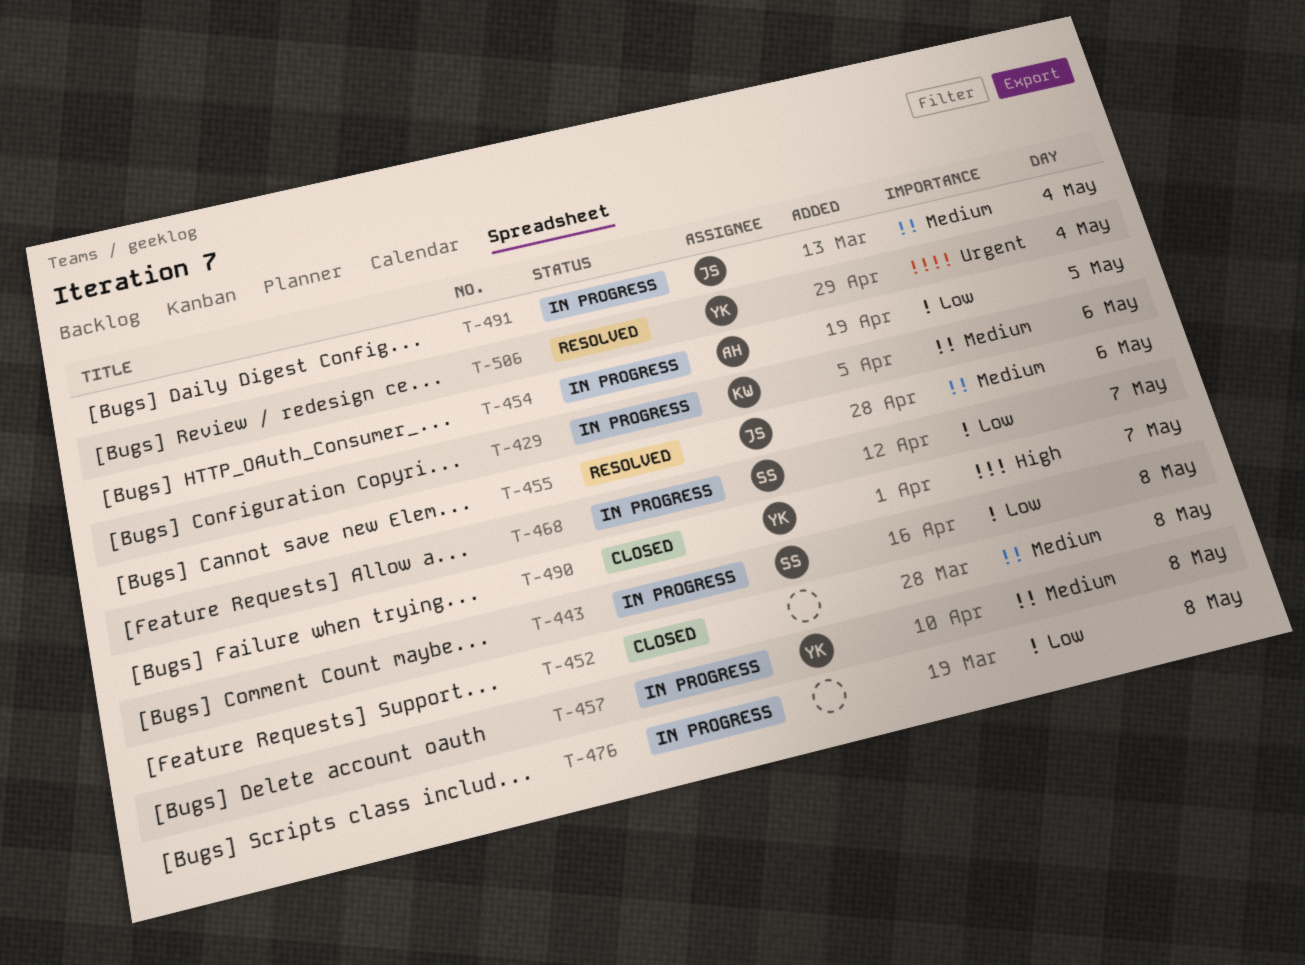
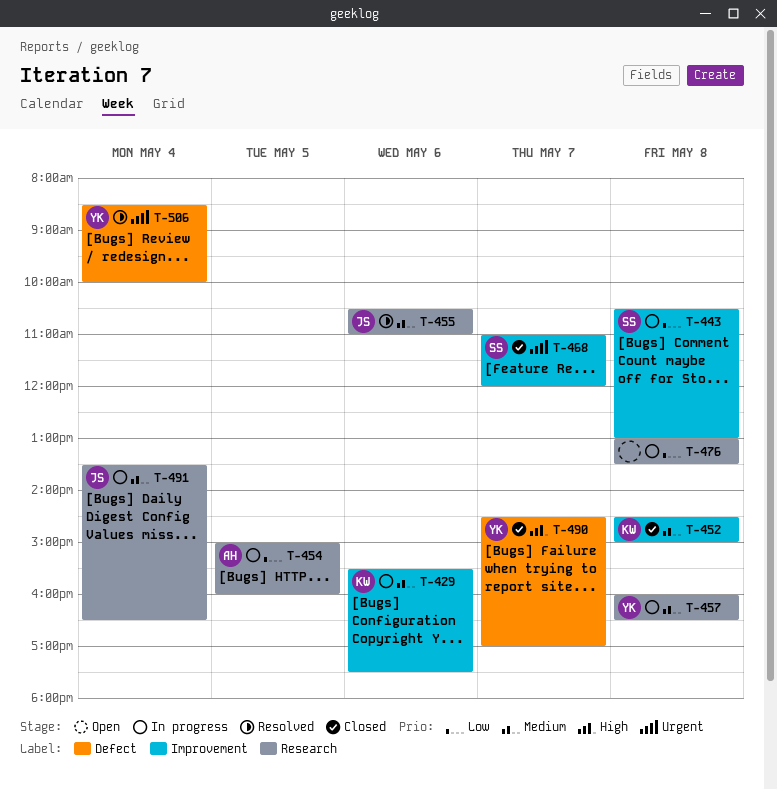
T-452, owner: none -> KW
T-468, status: In progress -> Closed
T-468, priority: Low -> Urgent

